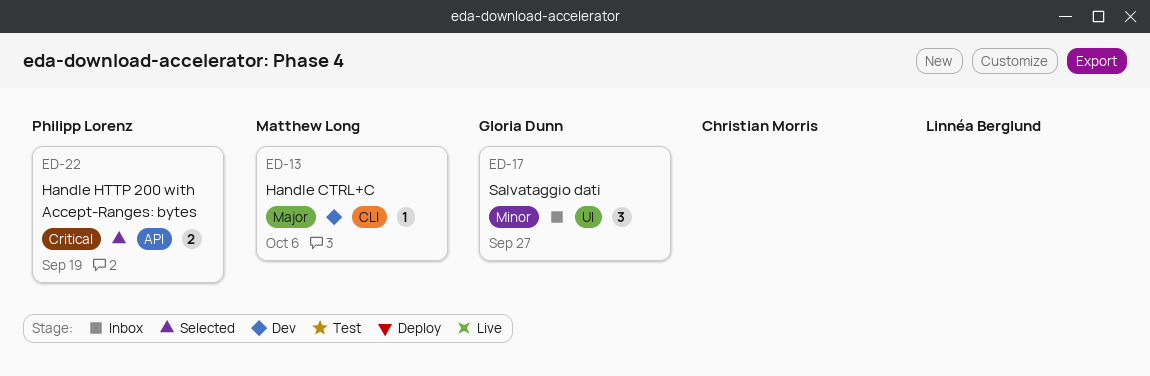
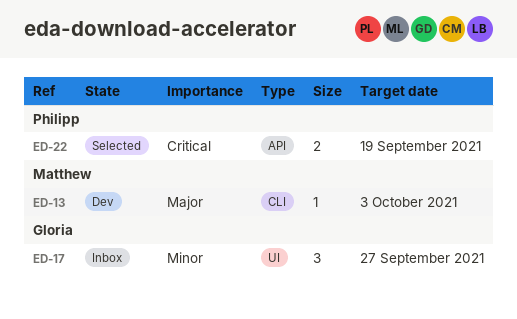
ED-13, due: Oct 6 -> Oct 3

